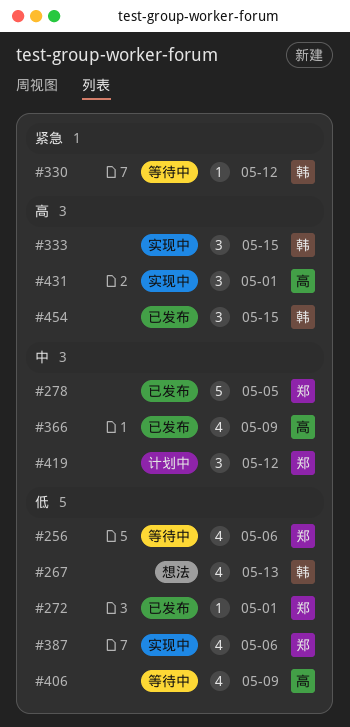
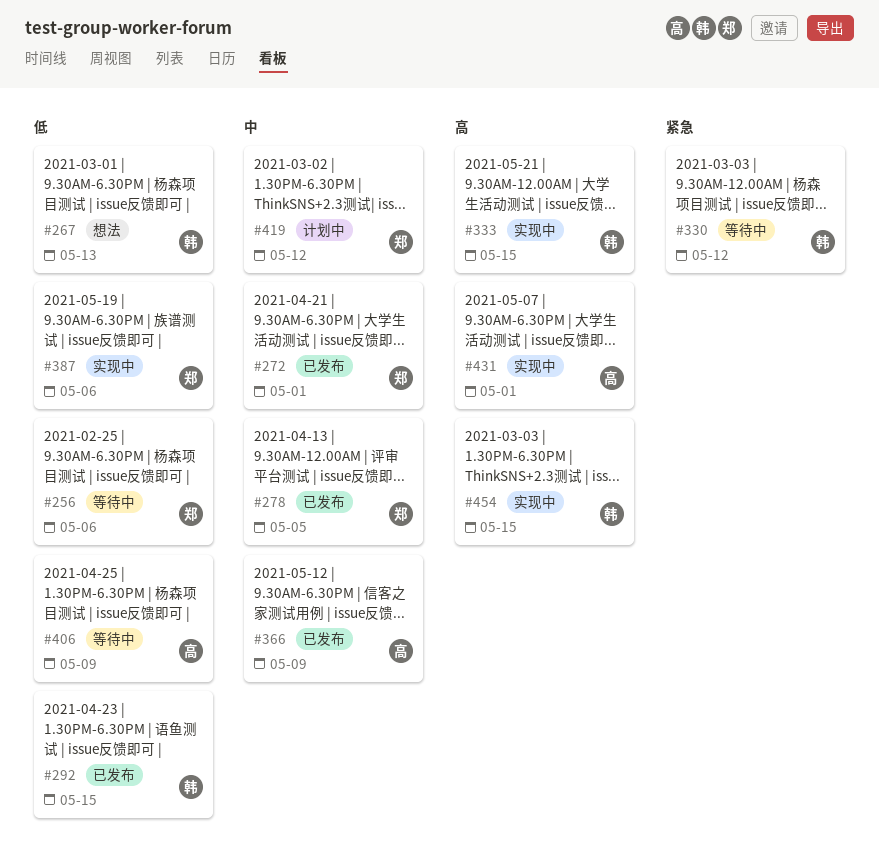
#272, priority: 低 -> 中
#292: none -> present
#454, status: 已发布 -> 实现中

